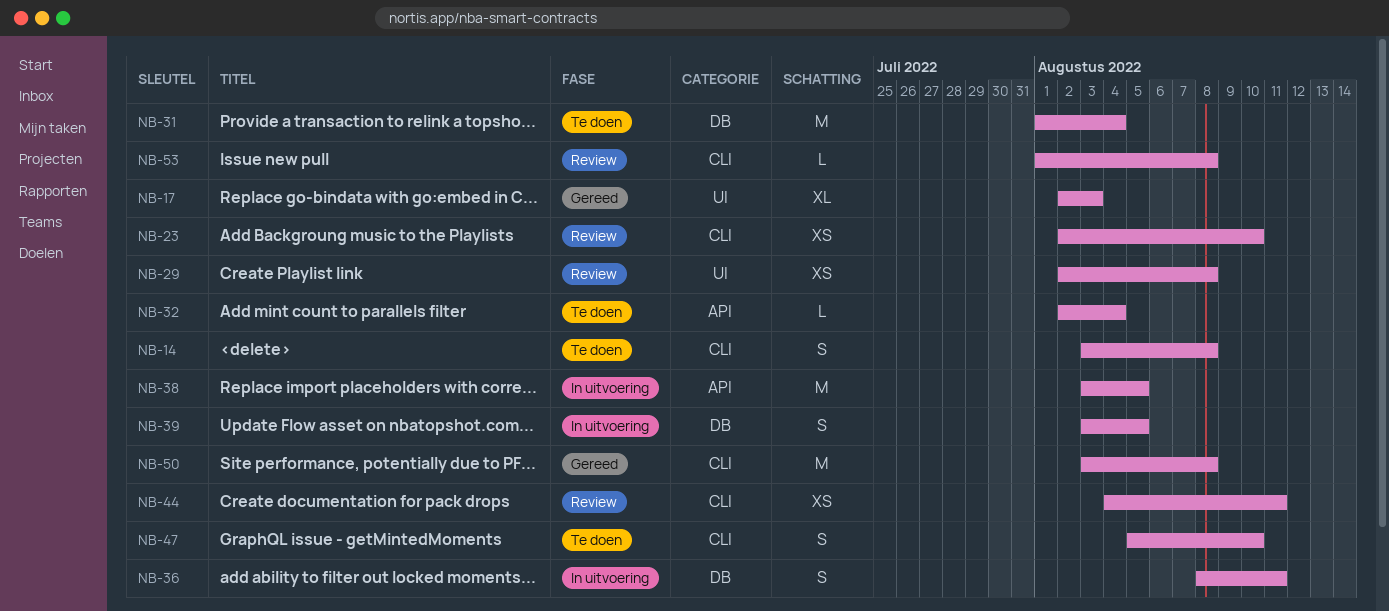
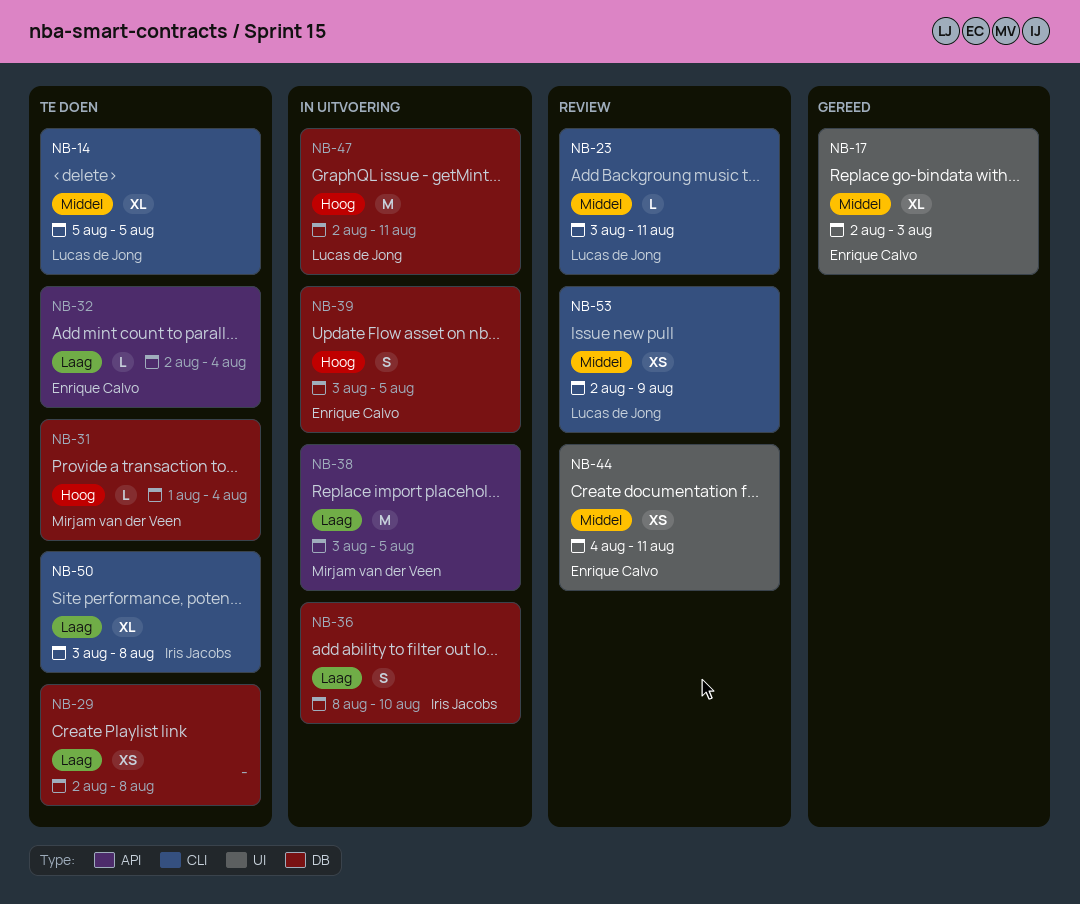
NB-14, estimate: S -> XL
NB-14, start: Aug 3 -> Aug 5
NB-14, due: Aug 8 -> Aug 5
NB-23, estimate: XS -> L
NB-23, start: Aug 2 -> Aug 3
NB-23, due: Aug 10 -> Aug 11
NB-29, status: Review -> Te doen
NB-29, label: UI -> DB
NB-31, estimate: M -> L
NB-36, due: Aug 11 -> Aug 10
NB-44, label: CLI -> UI
NB-47, status: Te doen -> In uitvoering
NB-47, label: CLI -> DB
NB-47, estimate: S -> M
NB-47, start: Aug 5 -> Aug 2
NB-47, due: Aug 10 -> Aug 11
NB-50, status: Gereed -> Te doen
NB-50, estimate: M -> XL
NB-53, estimate: L -> XS
NB-53, start: Aug 1 -> Aug 2
NB-53, due: Aug 8 -> Aug 9

